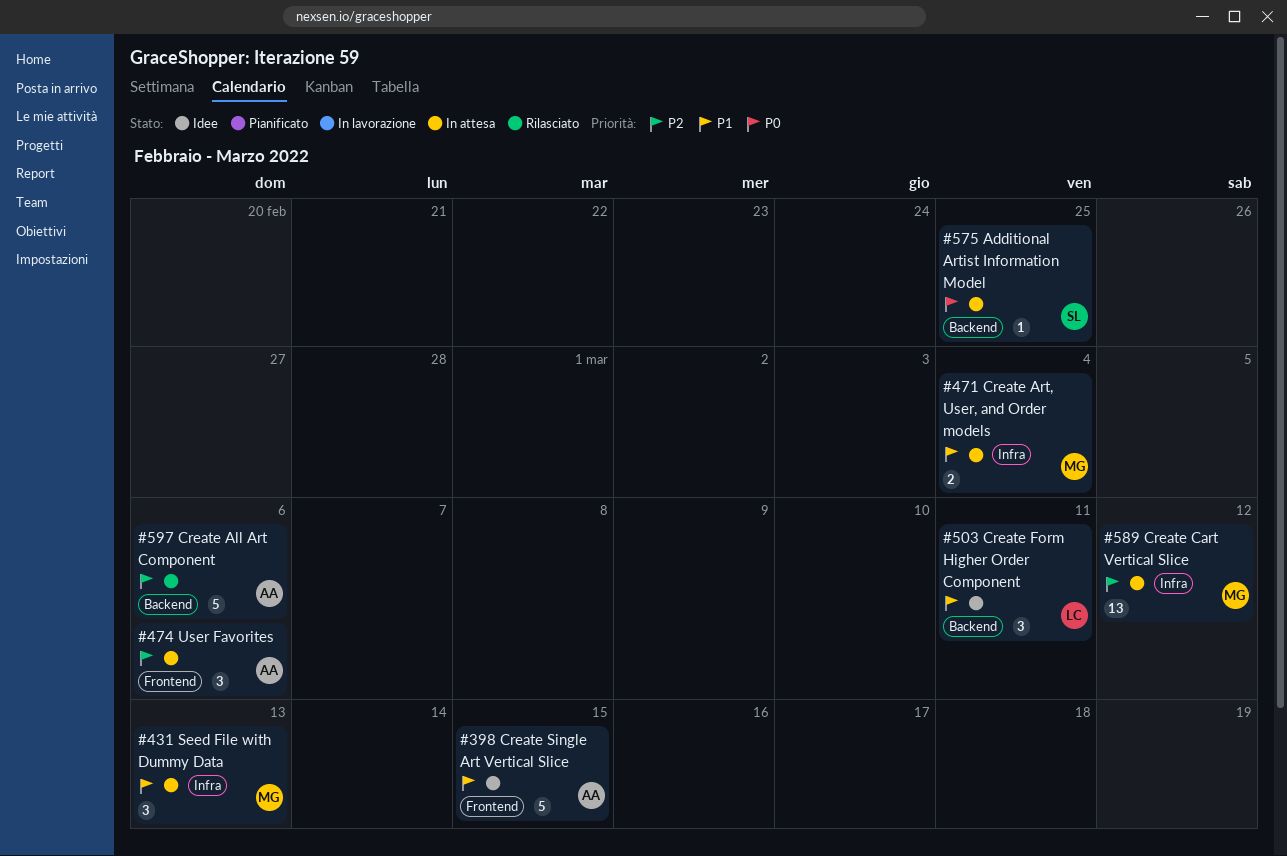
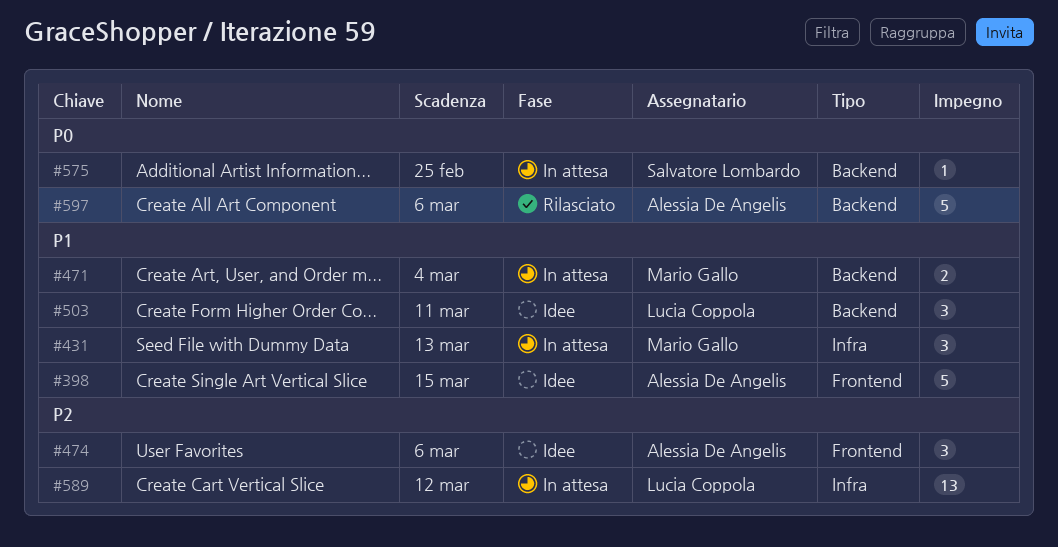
#471, label: Infra -> Backend
#474, status: In attesa -> Idee
#589, owner: Mario Gallo -> Lucia Coppola
#597, priority: P2 -> P0

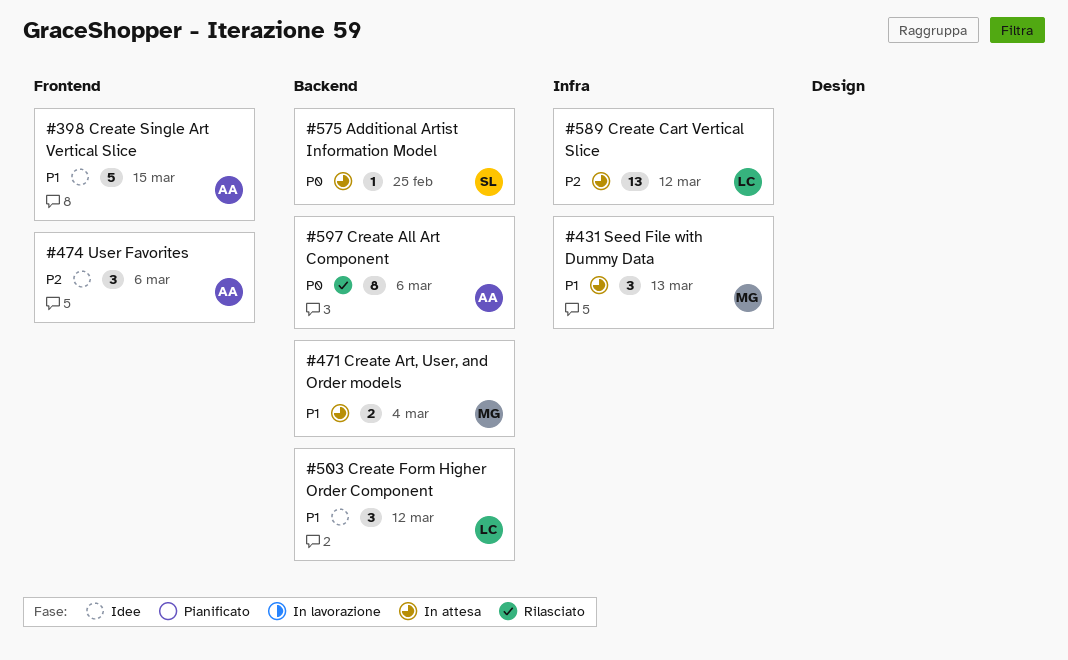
#503, due: Mar 11 -> Mar 12
#597, estimate: 5 -> 8

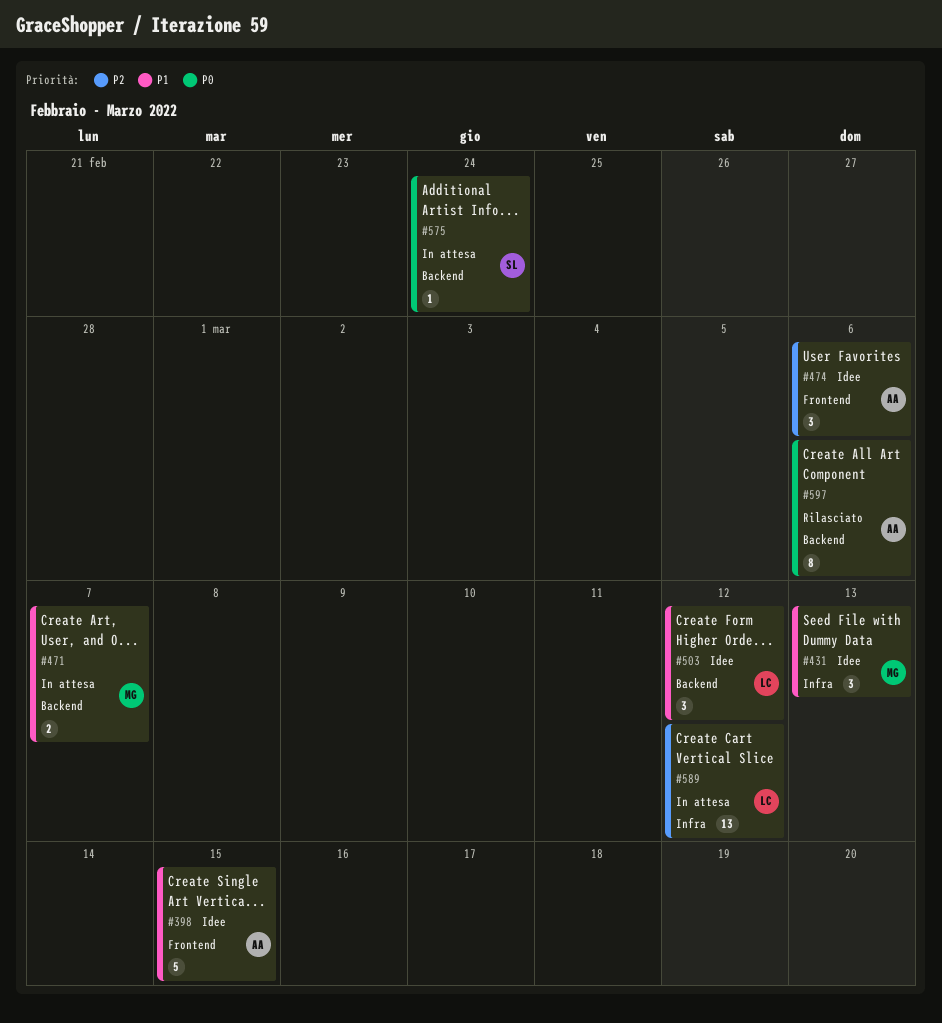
#431, status: In attesa -> Idee
#471, due: Mar 4 -> Mar 7
#575, due: Feb 25 -> Feb 24

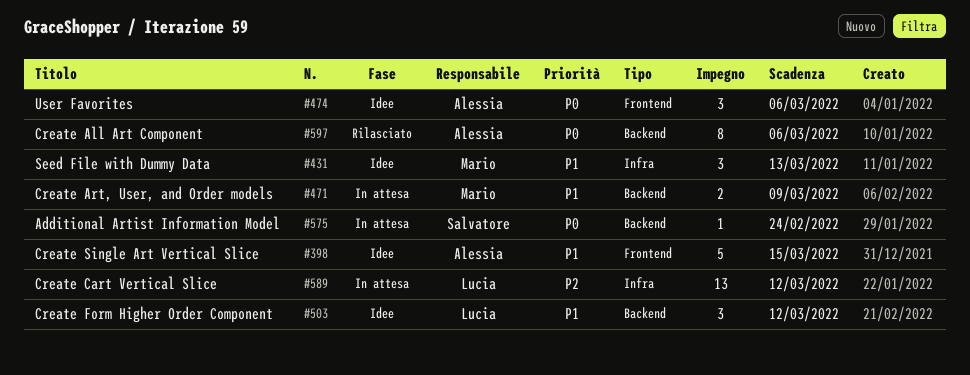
#471, due: Mar 7 -> Mar 9
#474, priority: P2 -> P0

